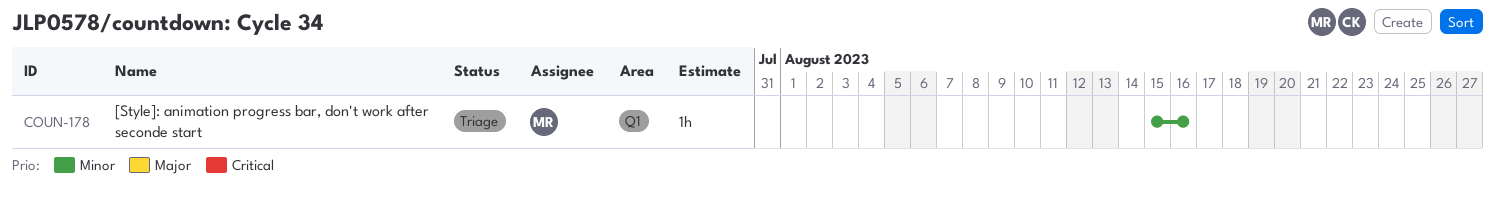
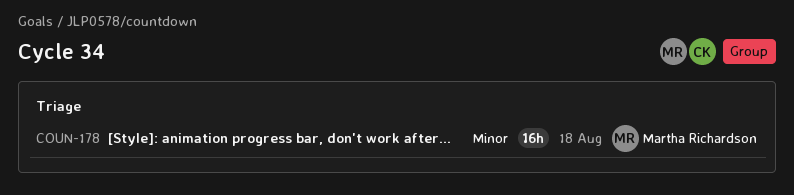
COUN-178, estimate: 1h -> 16h
COUN-178, due: Aug 16 -> Aug 18

